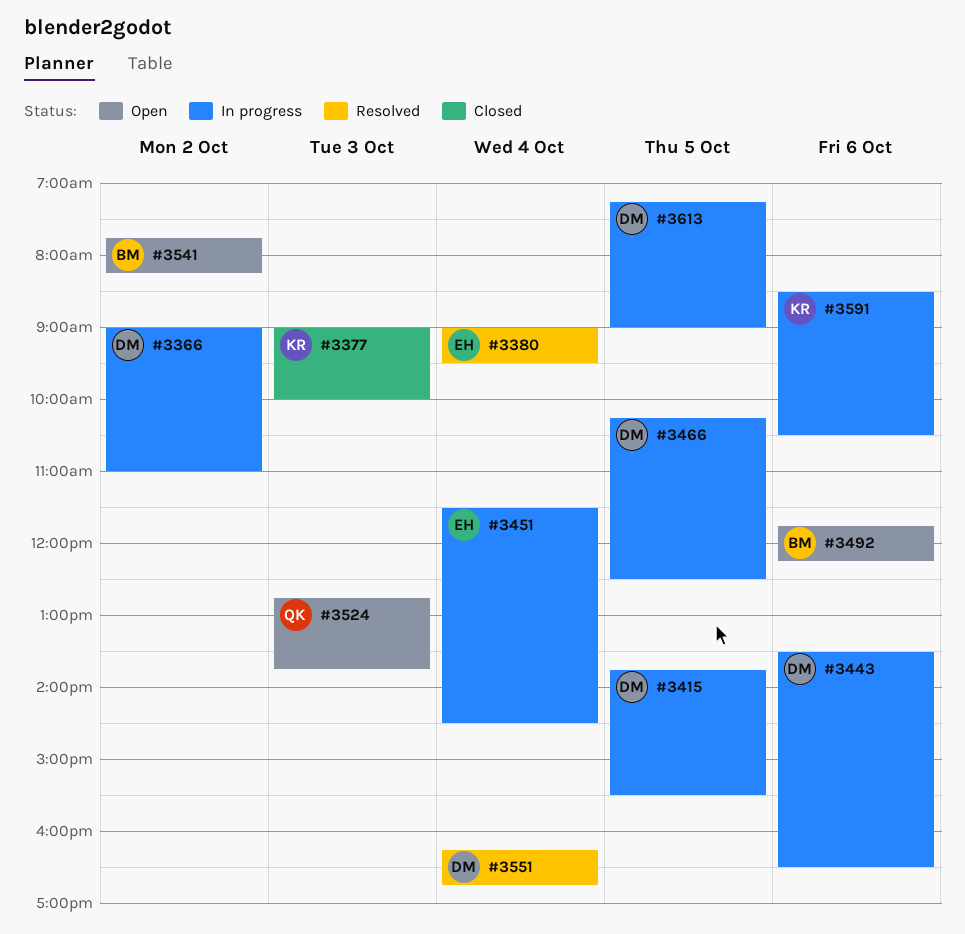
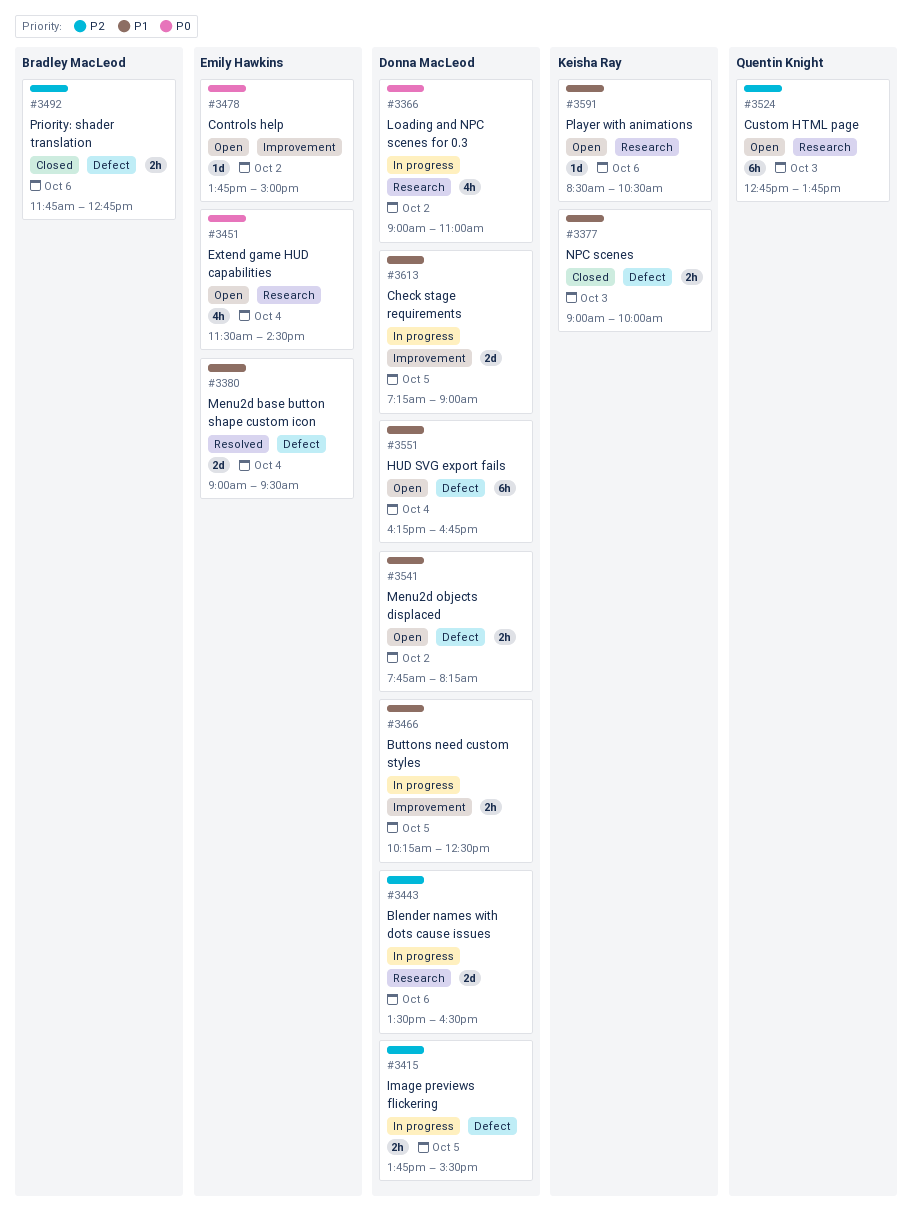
#3451, status: In progress -> Open
#3478: none -> present
#3492, status: Open -> Closed
#3492, ends: 12:15 -> 12:45
#3541, owner: Bradley MacLeod -> Donna MacLeod
#3551, status: Resolved -> Open
#3591, status: In progress -> Open

